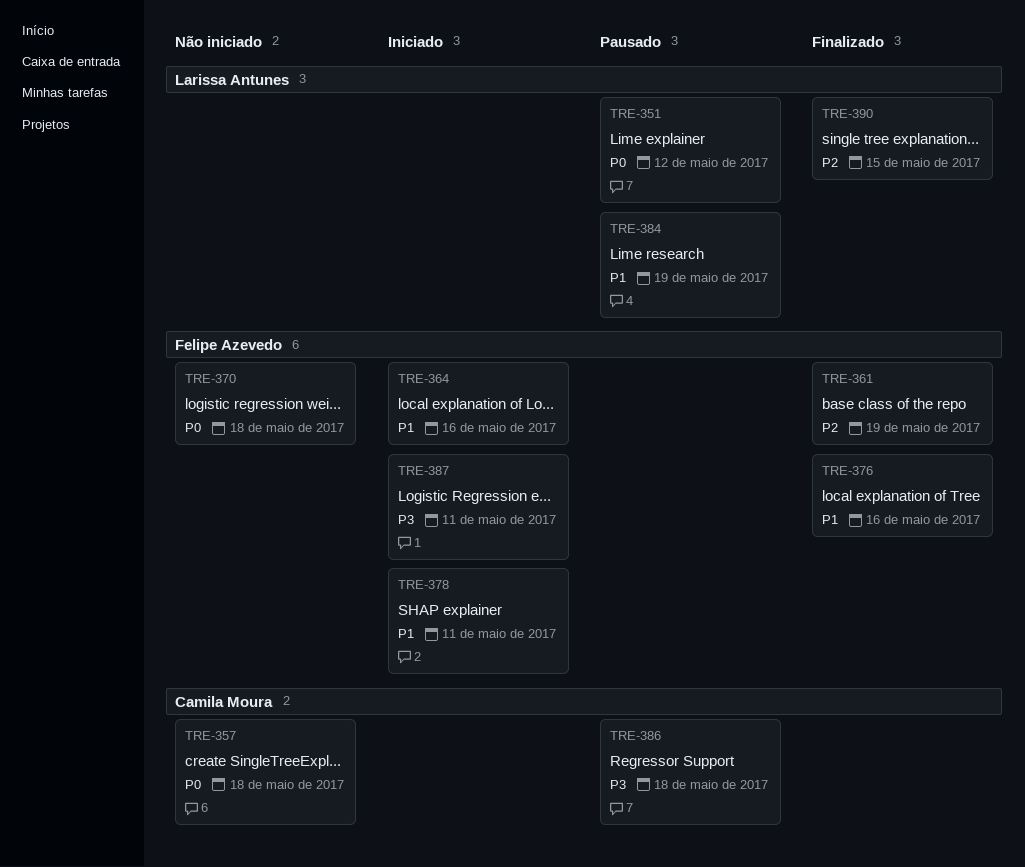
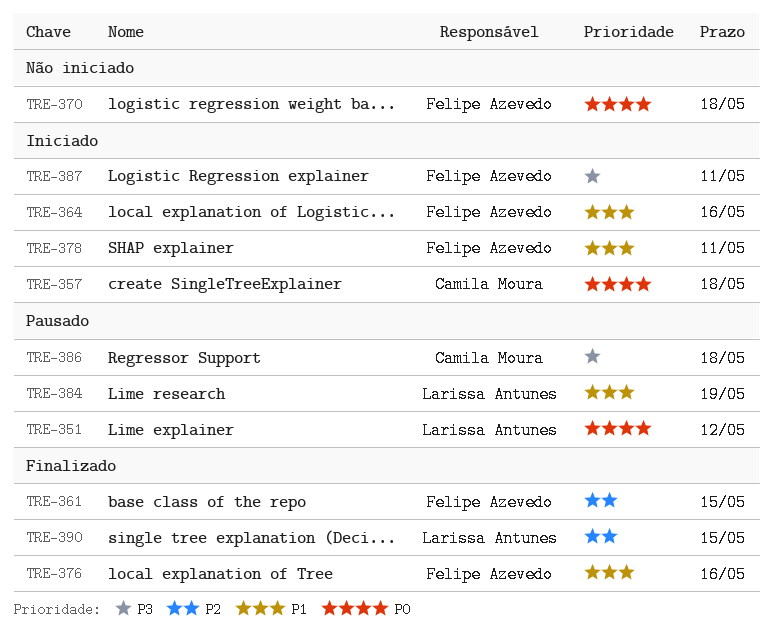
TRE-357, status: Não iniciado -> Iniciado
TRE-361, due: May 19 -> May 15

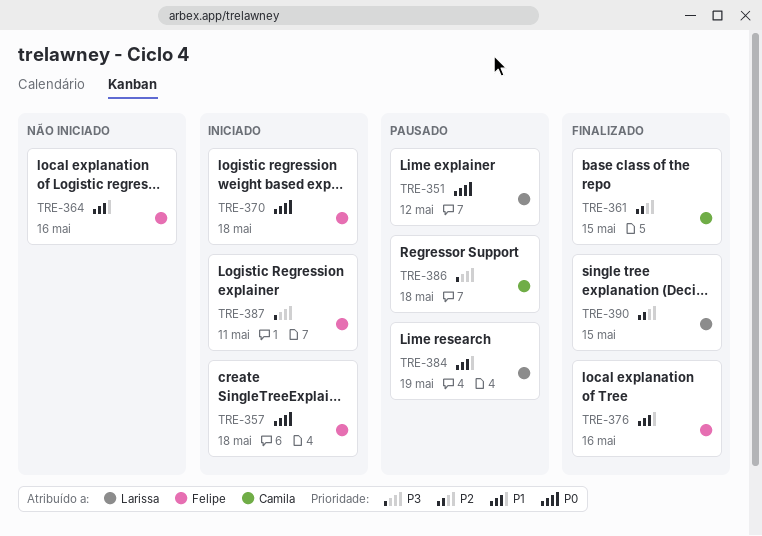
TRE-357, owner: Camila Moura -> Felipe Azevedo
TRE-361, owner: Felipe Azevedo -> Camila Moura
TRE-364, status: Iniciado -> Não iniciado
TRE-370, status: Não iniciado -> Iniciado
TRE-378: present -> none

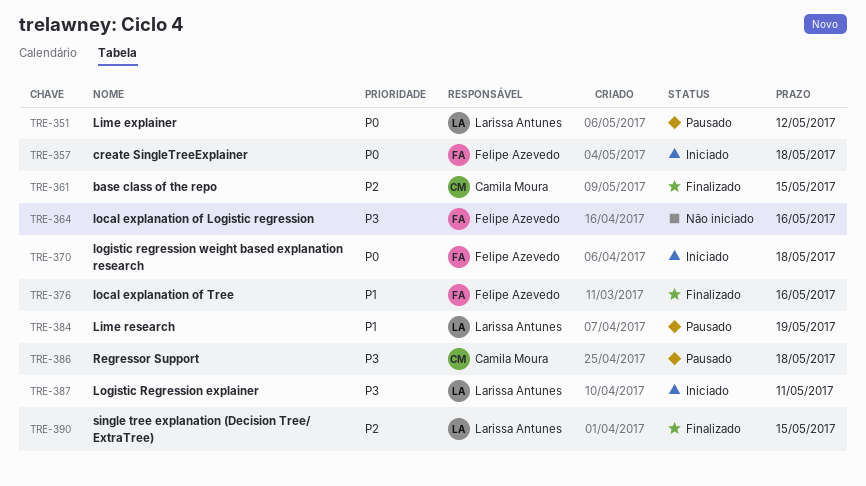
TRE-364, priority: P1 -> P3
TRE-387, owner: Felipe Azevedo -> Larissa Antunes

